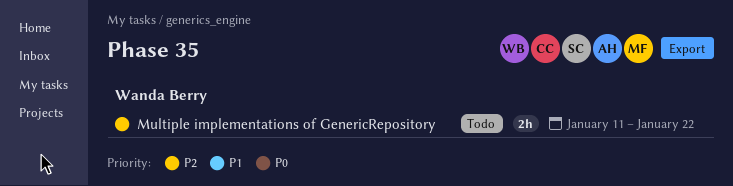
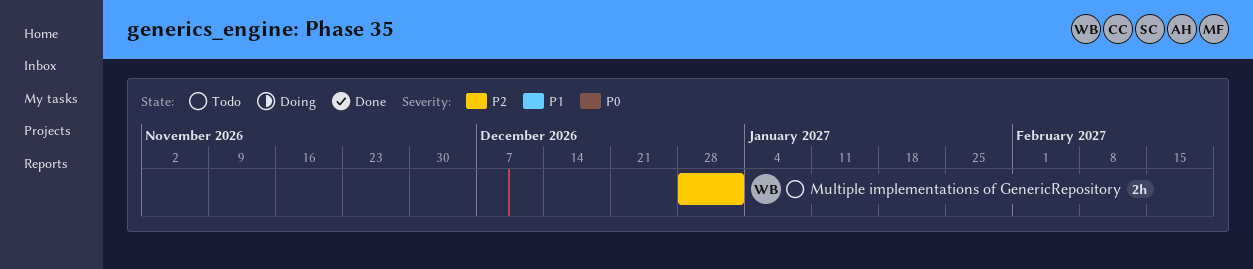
Multiple implementations of GenericRepository, start: Jan 11 -> Dec 28
Multiple implementations of GenericRepository, due: Jan 22 -> Jan 1

